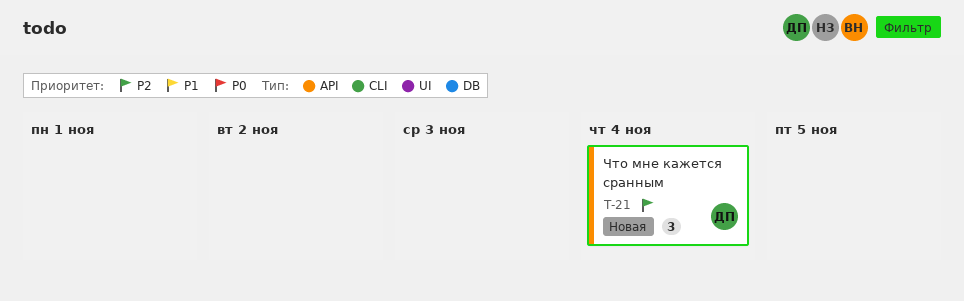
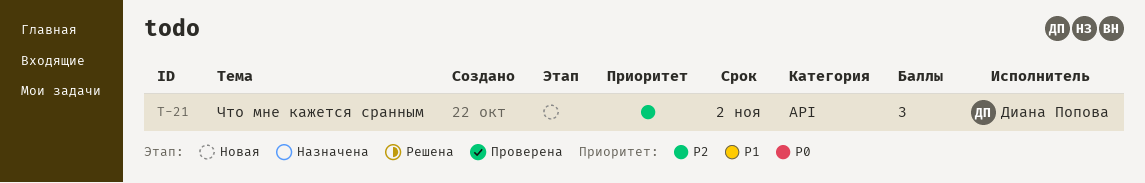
T-21, due: Nov 4 -> Nov 2

